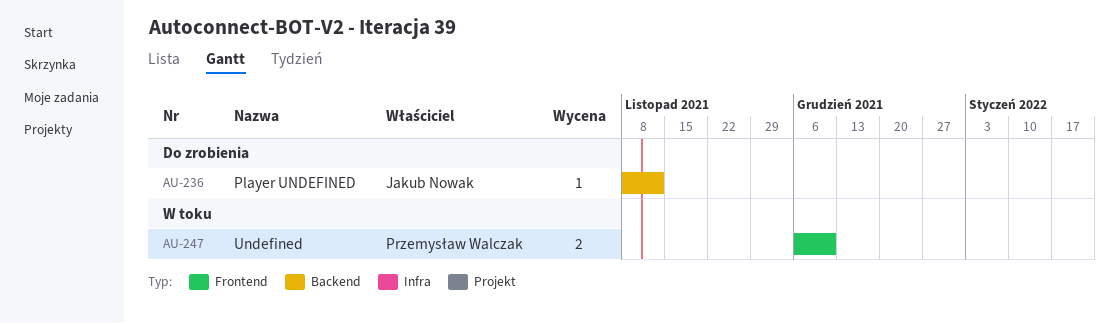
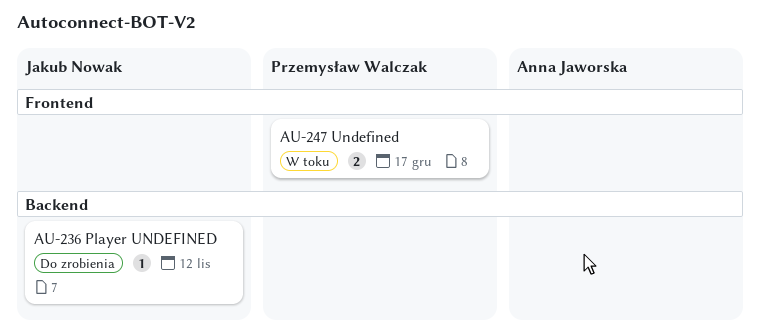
AU-247, due: Dec 10 -> Dec 17

